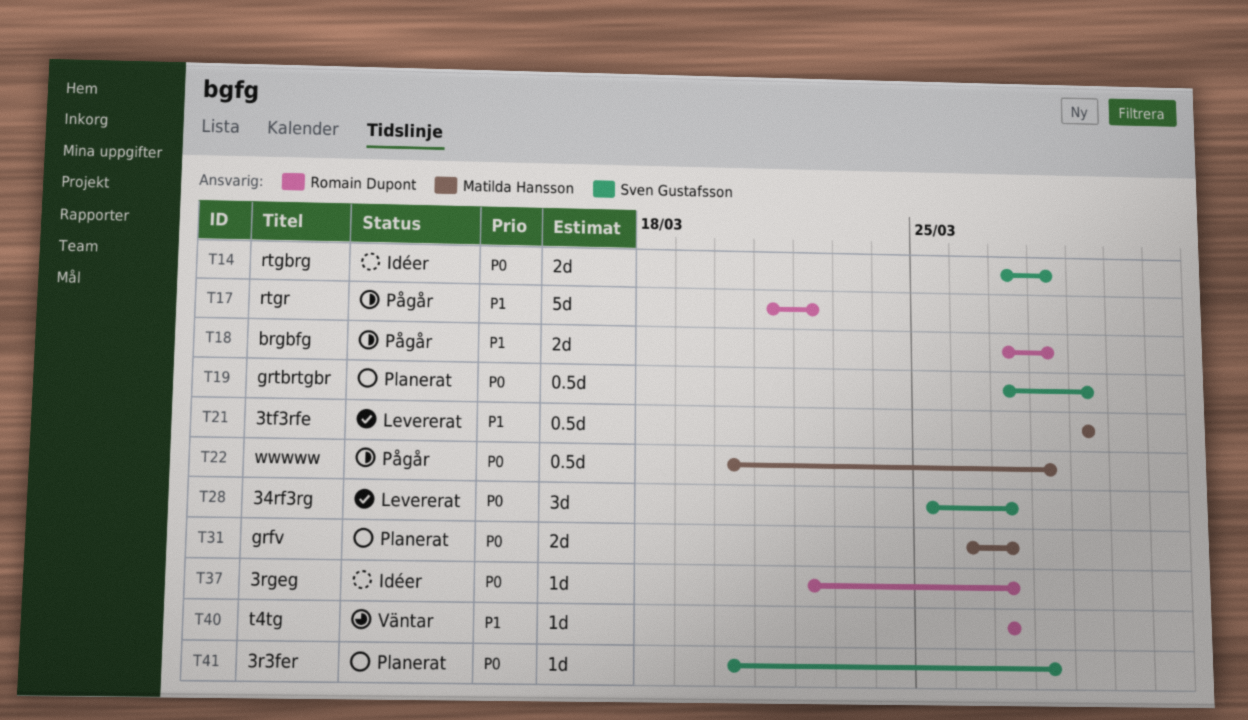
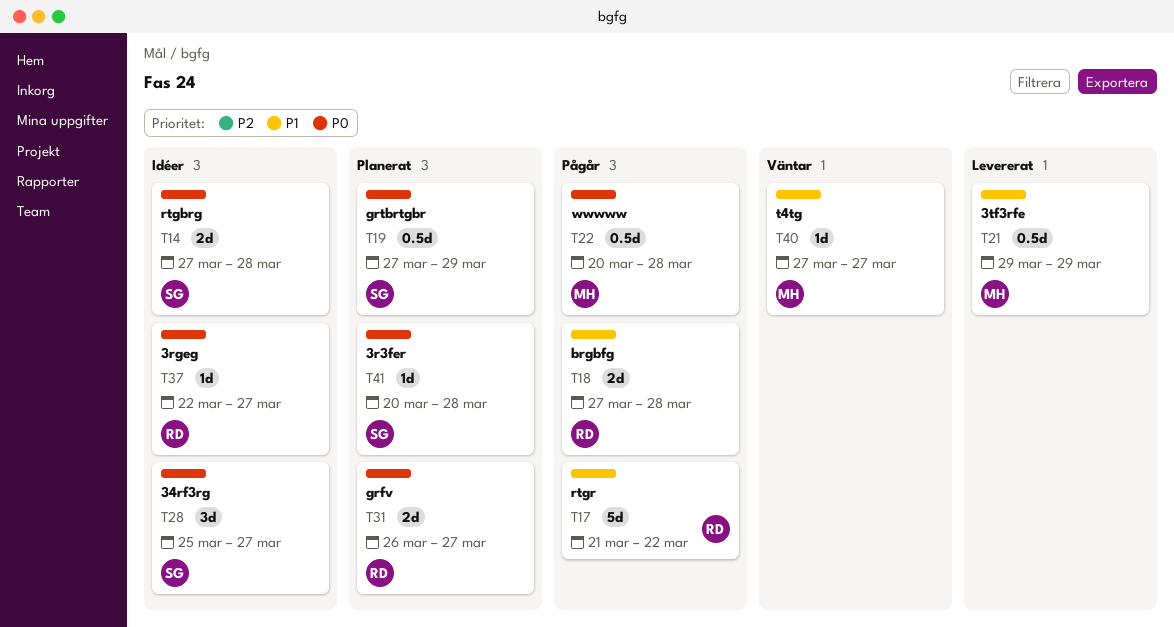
T28, status: Levererat -> Idéer
T31, owner: Matilda Hansson -> Romain Dupont
T40, owner: Romain Dupont -> Matilda Hansson

